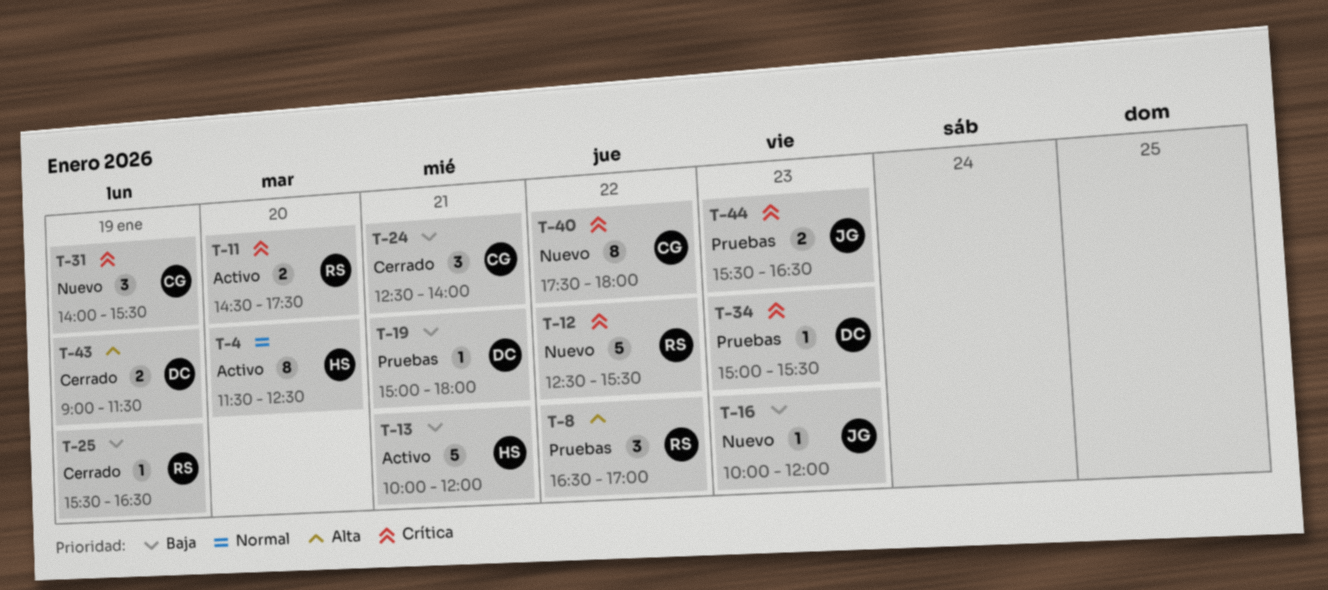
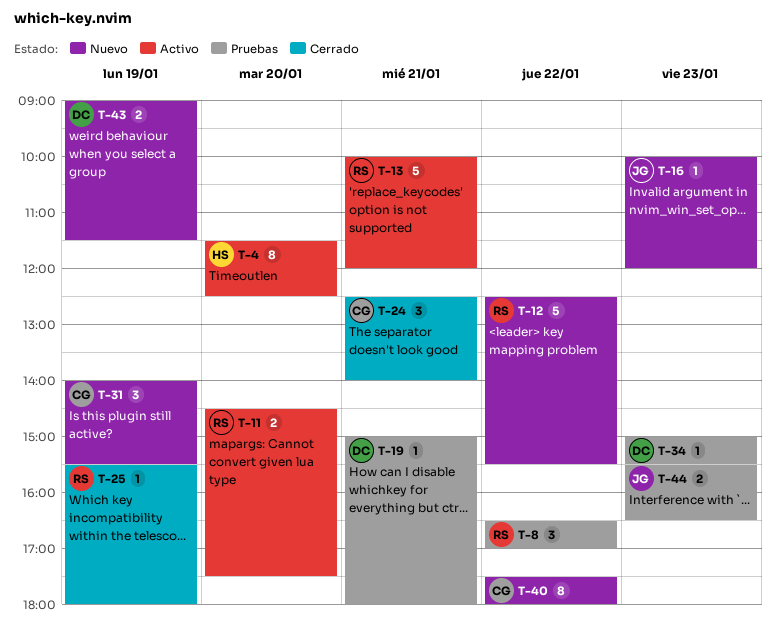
T-13, owner: HS -> RS
T-25, ends: 16:30 -> 18:00
T-43, status: Cerrado -> Nuevo

